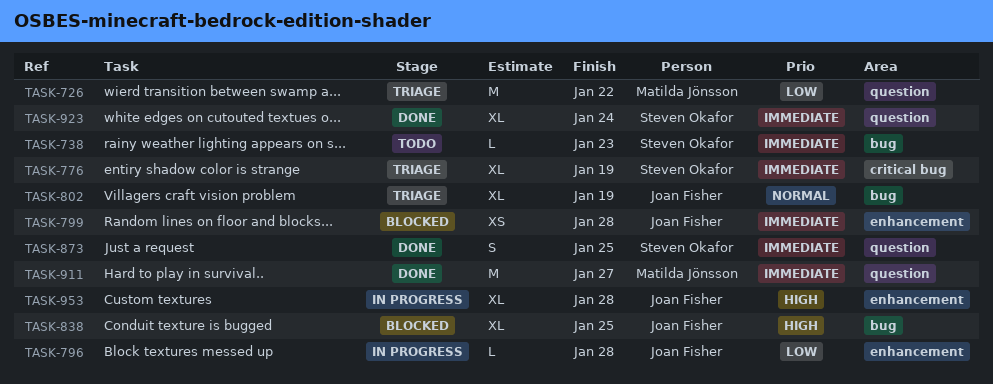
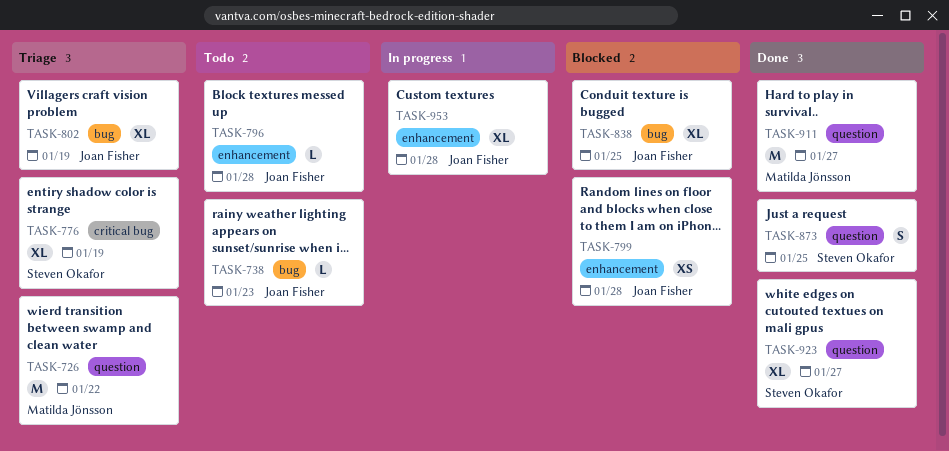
TASK-738, owner: Steven Okafor -> Joan Fisher
TASK-796, status: In progress -> Todo
TASK-923, due: Jan 24 -> Jan 27

